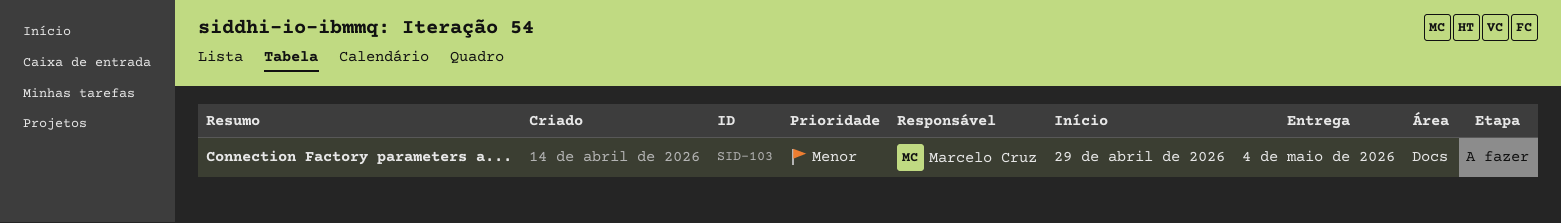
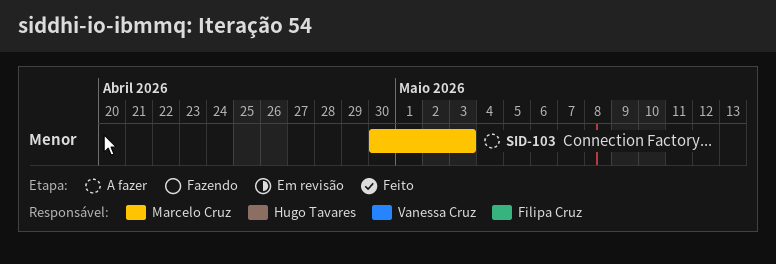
SID-103, start: Apr 29 -> Apr 30
SID-103, due: May 4 -> May 3

